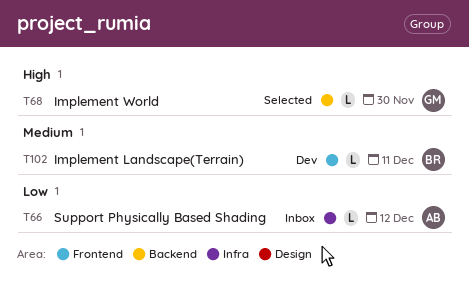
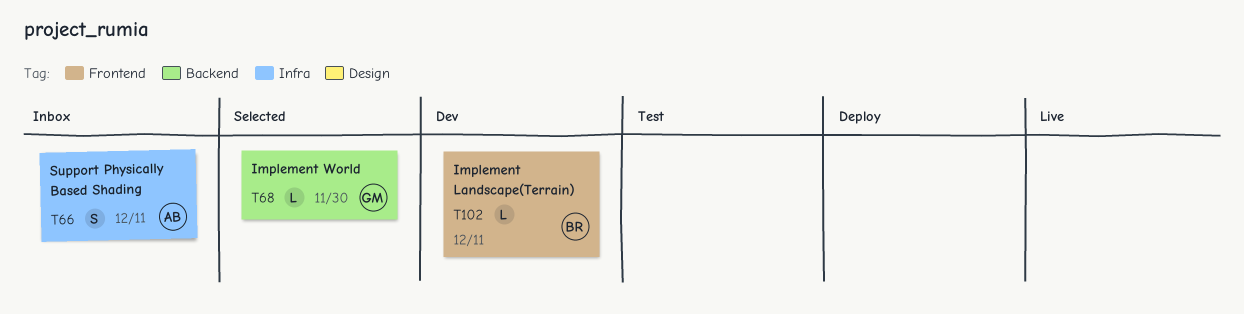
T66, estimate: L -> S
T66, due: Dec 12 -> Dec 11

